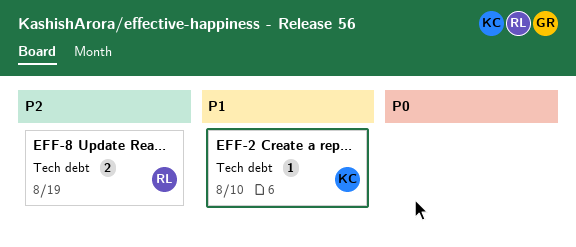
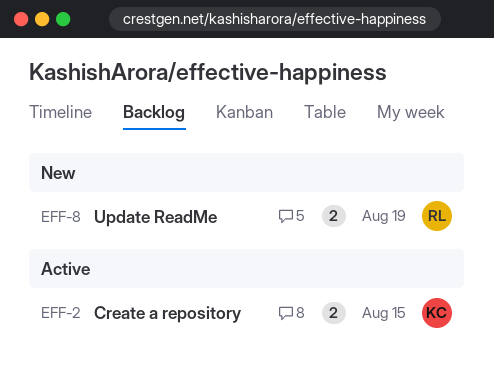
EFF-2, estimate: 1 -> 2
EFF-2, due: Aug 10 -> Aug 15

